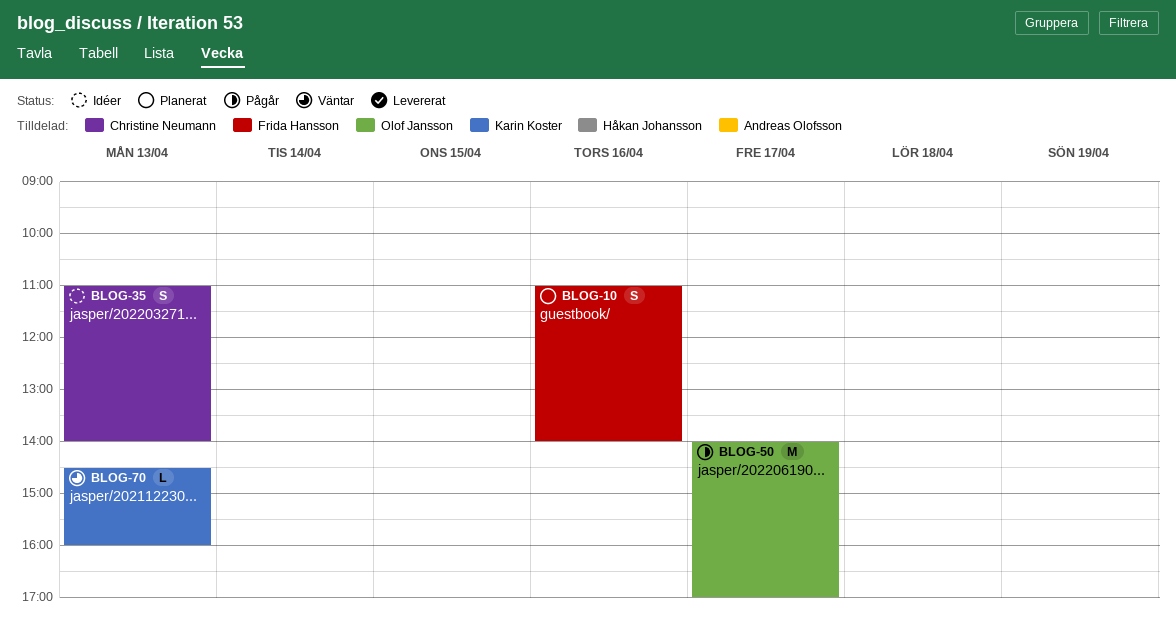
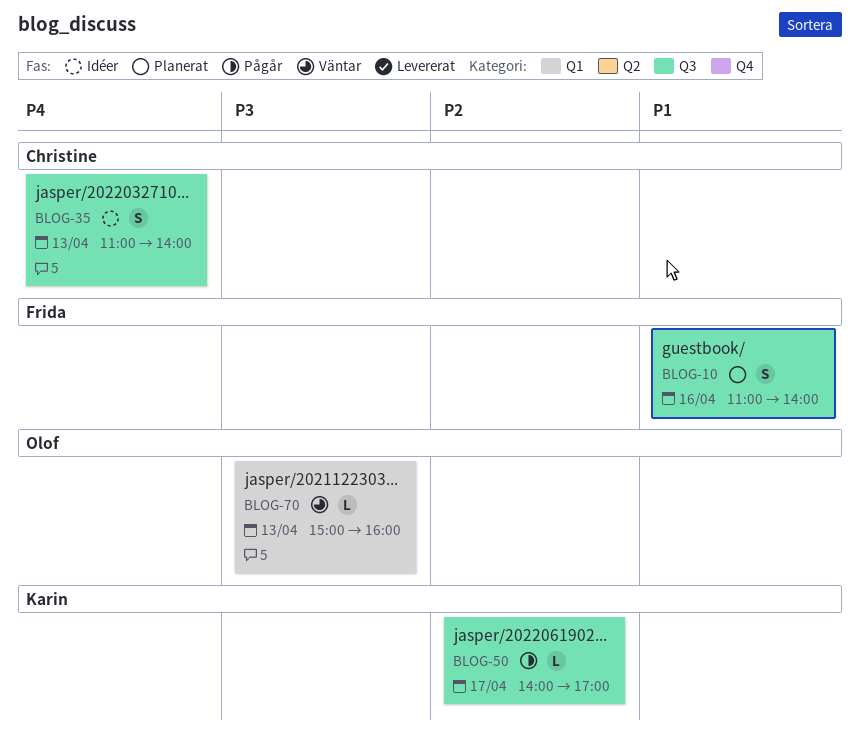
BLOG-50, owner: Olof Jansson -> Karin Koster
BLOG-50, estimate: M -> L
BLOG-70, owner: Karin Koster -> Olof Jansson
BLOG-70, begins: 14:30 -> 15:00

